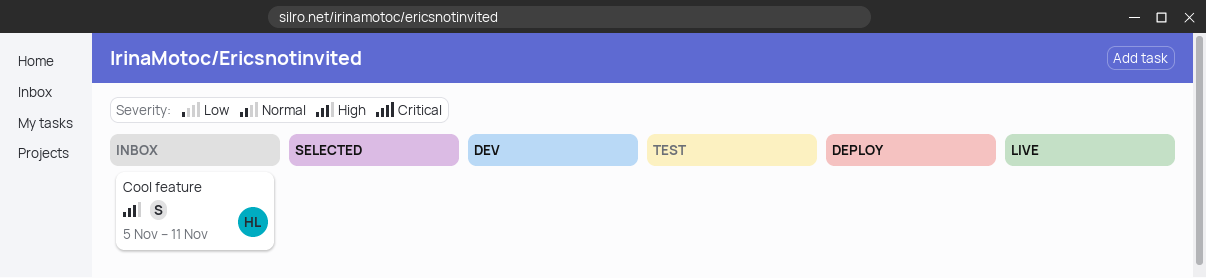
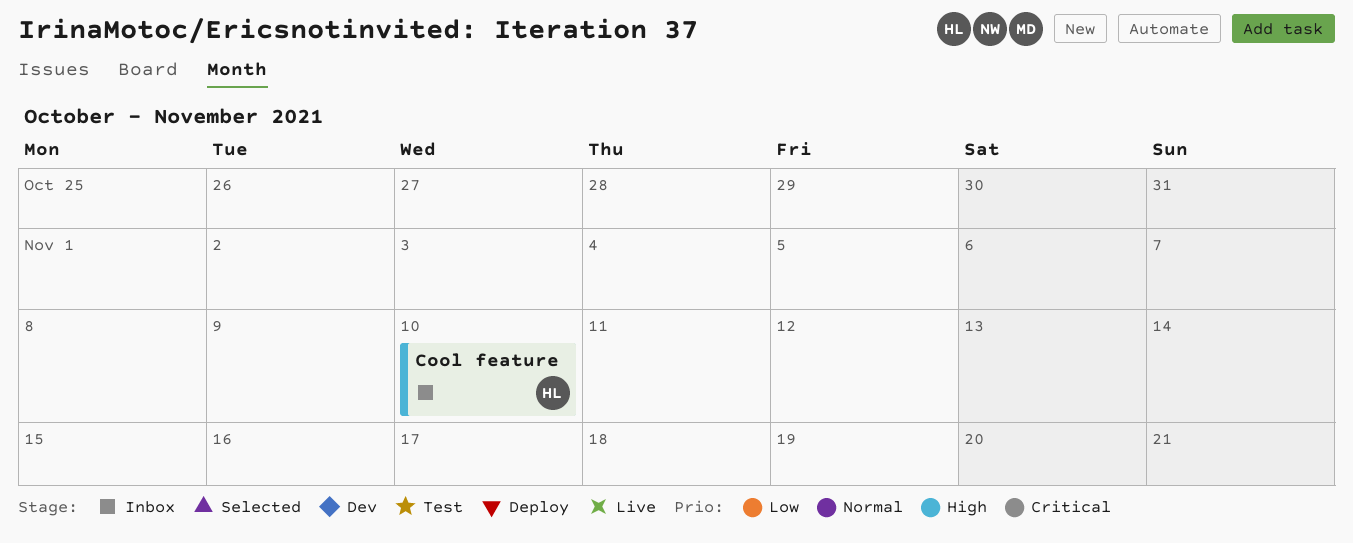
Cool feature, due: Nov 11 -> Nov 10

